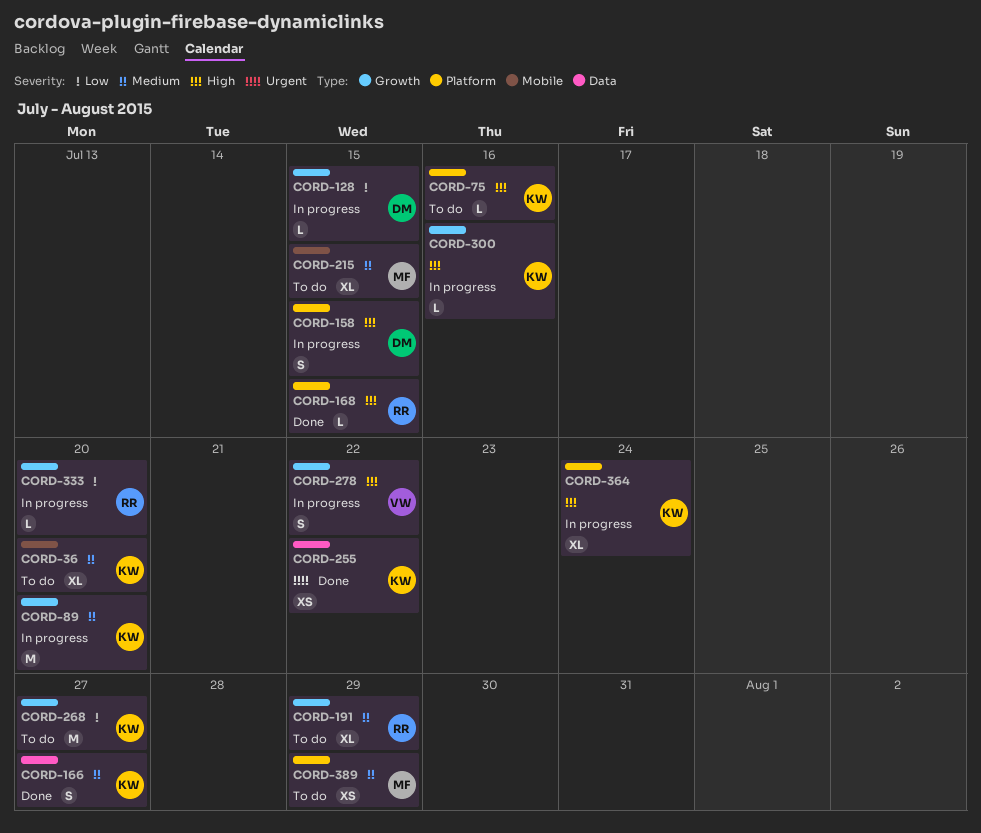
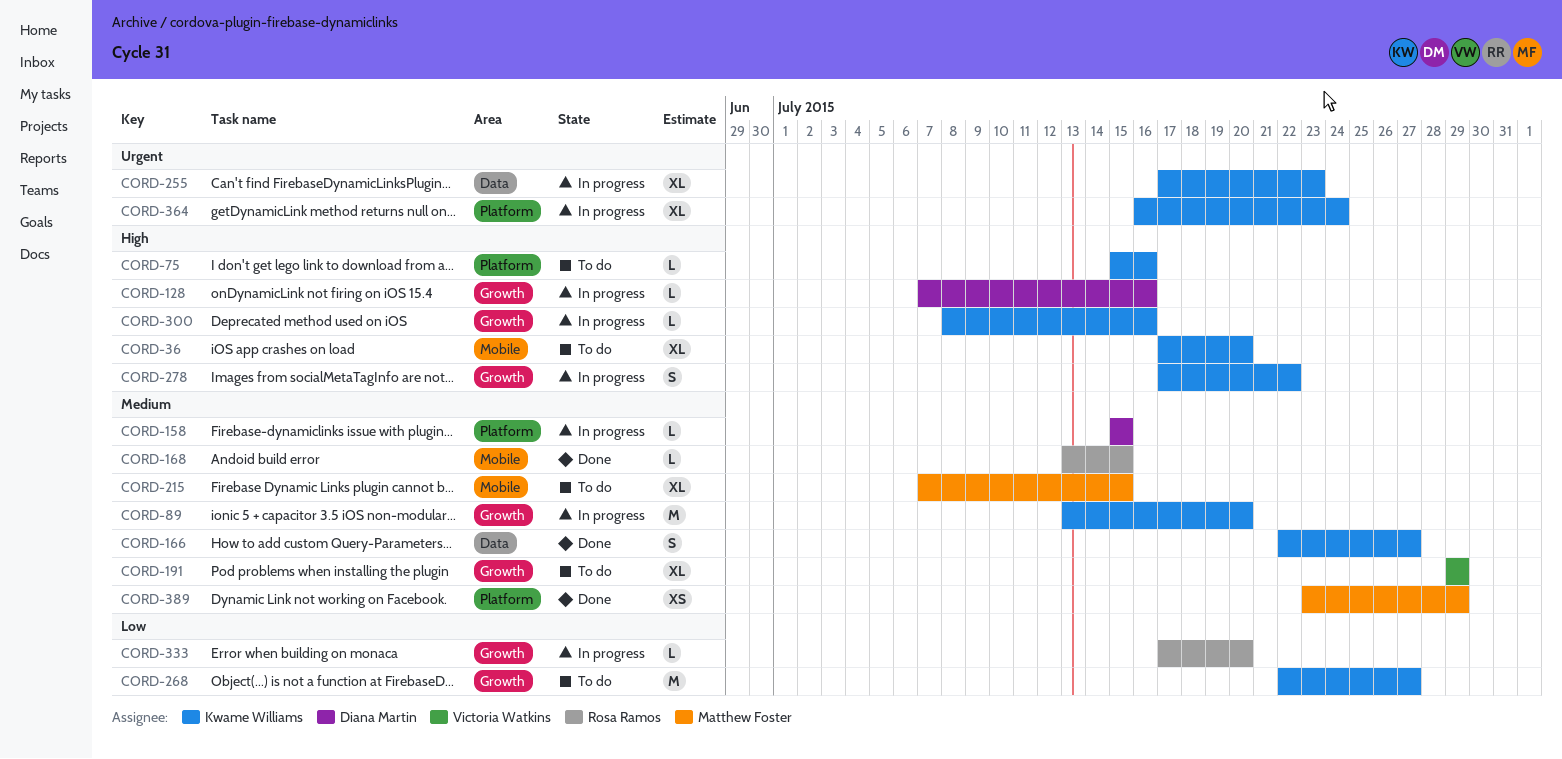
CORD-36, priority: Medium -> High
CORD-128, priority: Low -> High
CORD-128, due: Jul 15 -> Jul 16
CORD-158, priority: High -> Medium
CORD-158, estimate: S -> L
CORD-168, priority: High -> Medium
CORD-168, label: Platform -> Mobile
CORD-191, owner: Rosa Ramos -> Victoria Watkins
CORD-255, status: Done -> In progress
CORD-255, estimate: XS -> XL
CORD-255, due: Jul 22 -> Jul 23
CORD-278, owner: Victoria Watkins -> Kwame Williams
CORD-364, priority: High -> Urgent
CORD-389, status: To do -> Done

